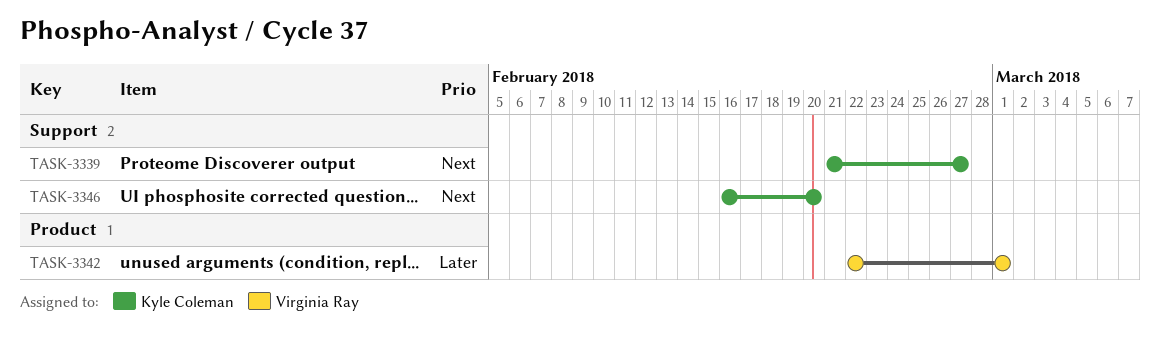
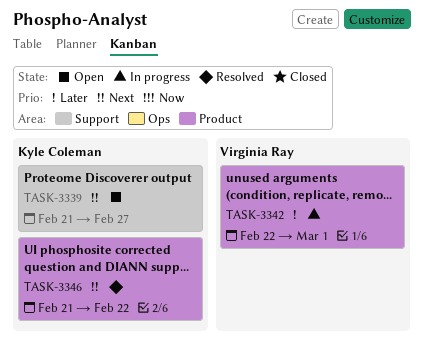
TASK-3346, label: Support -> Product
TASK-3346, start: Feb 16 -> Feb 21
TASK-3346, due: Feb 20 -> Feb 22

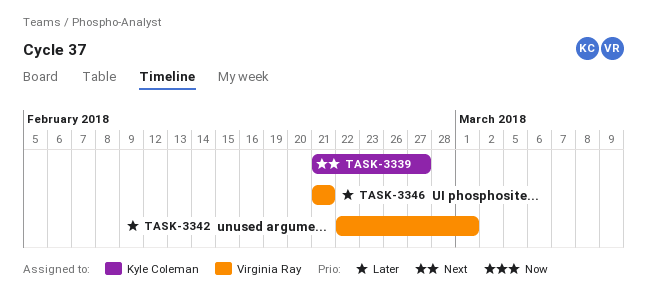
TASK-3346, owner: Kyle Coleman -> Virginia Ray
TASK-3346, priority: Next -> Later
TASK-3346, due: Feb 22 -> Feb 21

